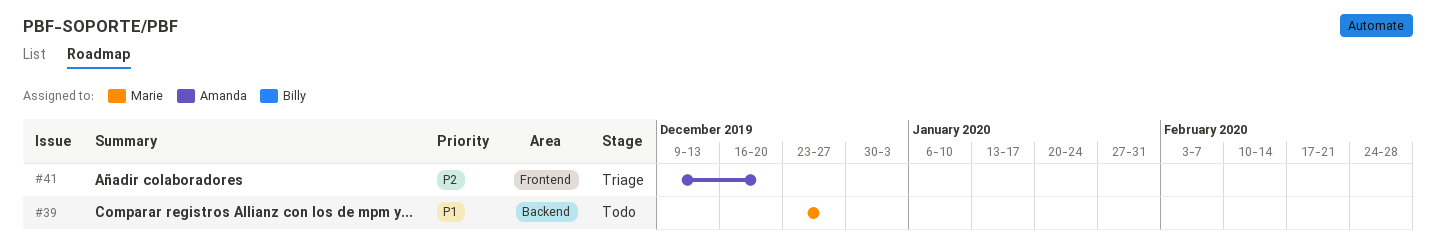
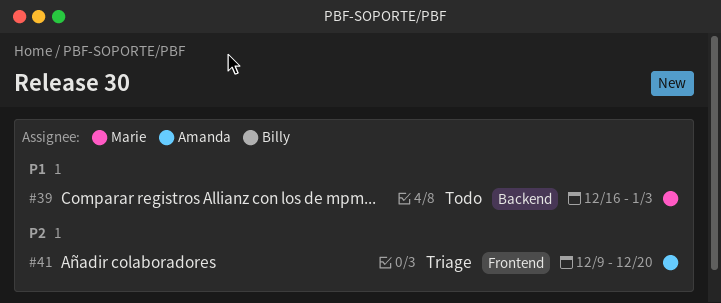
#39, start: Dec 23 -> Dec 16
#39, due: Dec 27 -> Jan 3

